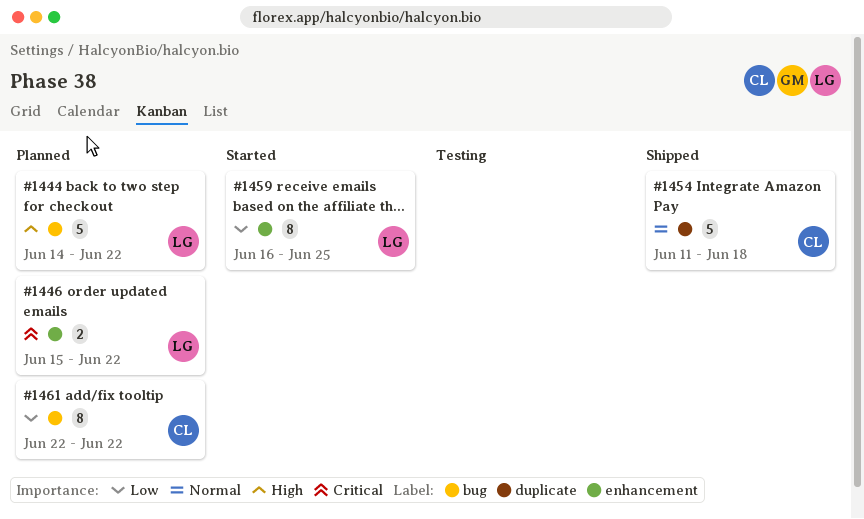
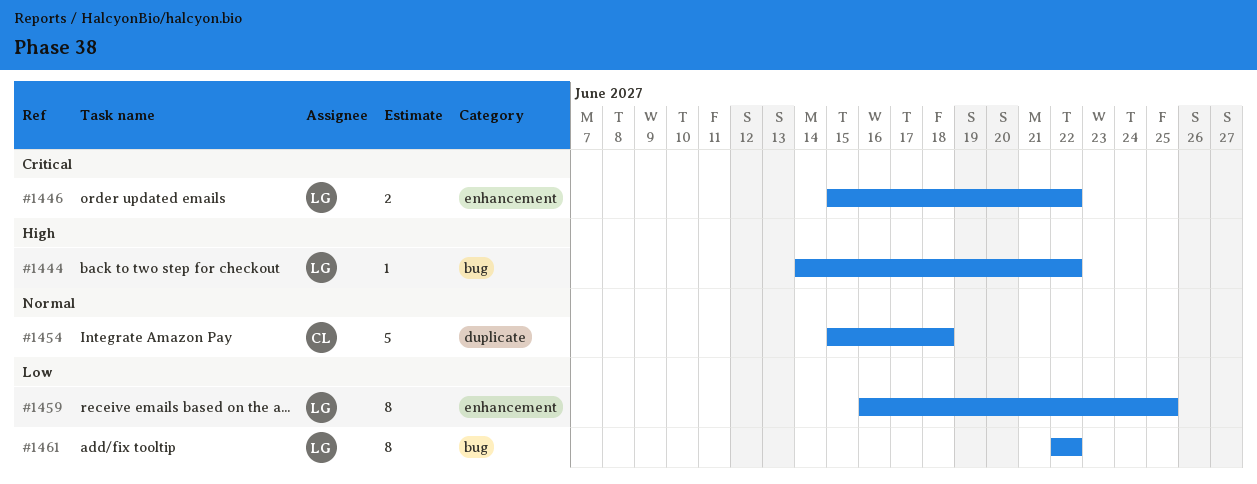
#1444, estimate: 5 -> 1
#1454, start: Jun 11 -> Jun 15
#1461, owner: CL -> LG

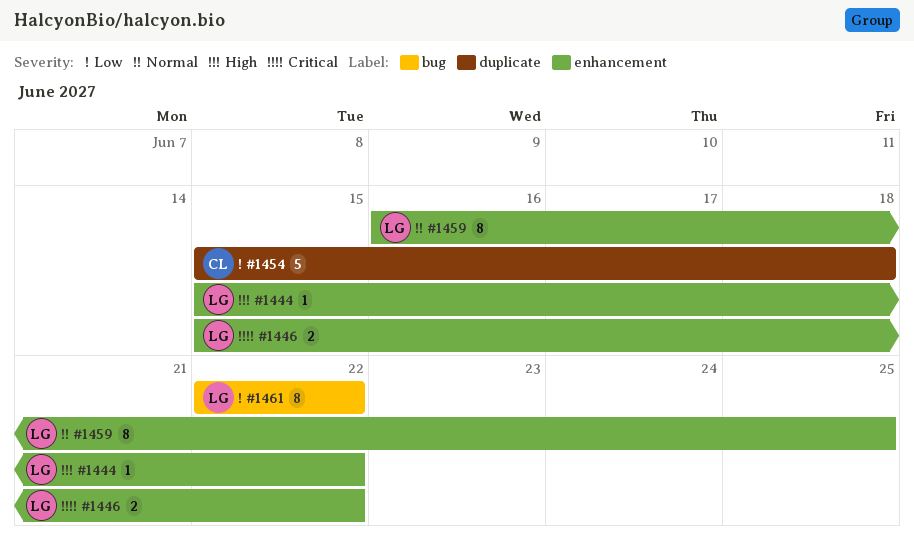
#1444, label: bug -> enhancement
#1444, start: Jun 14 -> Jun 15
#1454, priority: Normal -> Low
#1459, priority: Low -> Normal

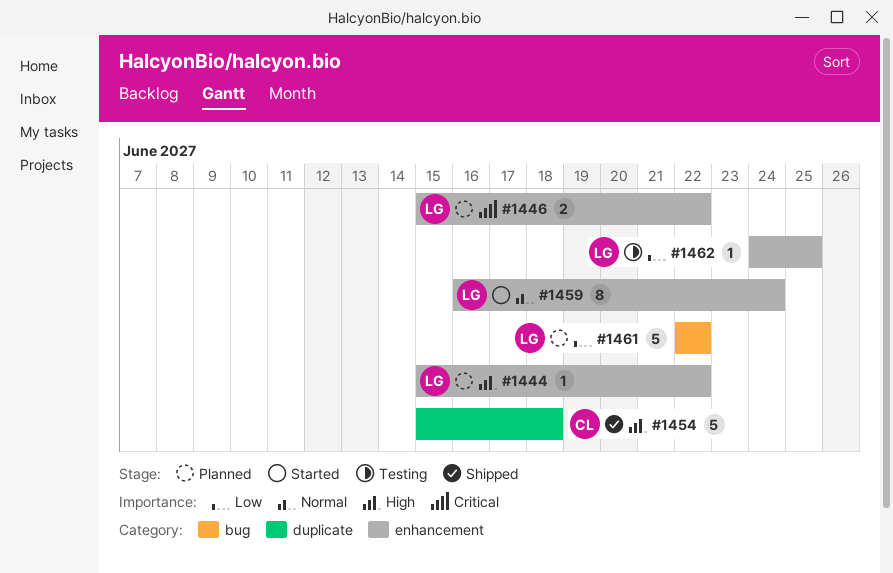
#1454, priority: Low -> High
#1459, due: Jun 25 -> Jun 24
#1461, estimate: 8 -> 5
#1462: none -> present

